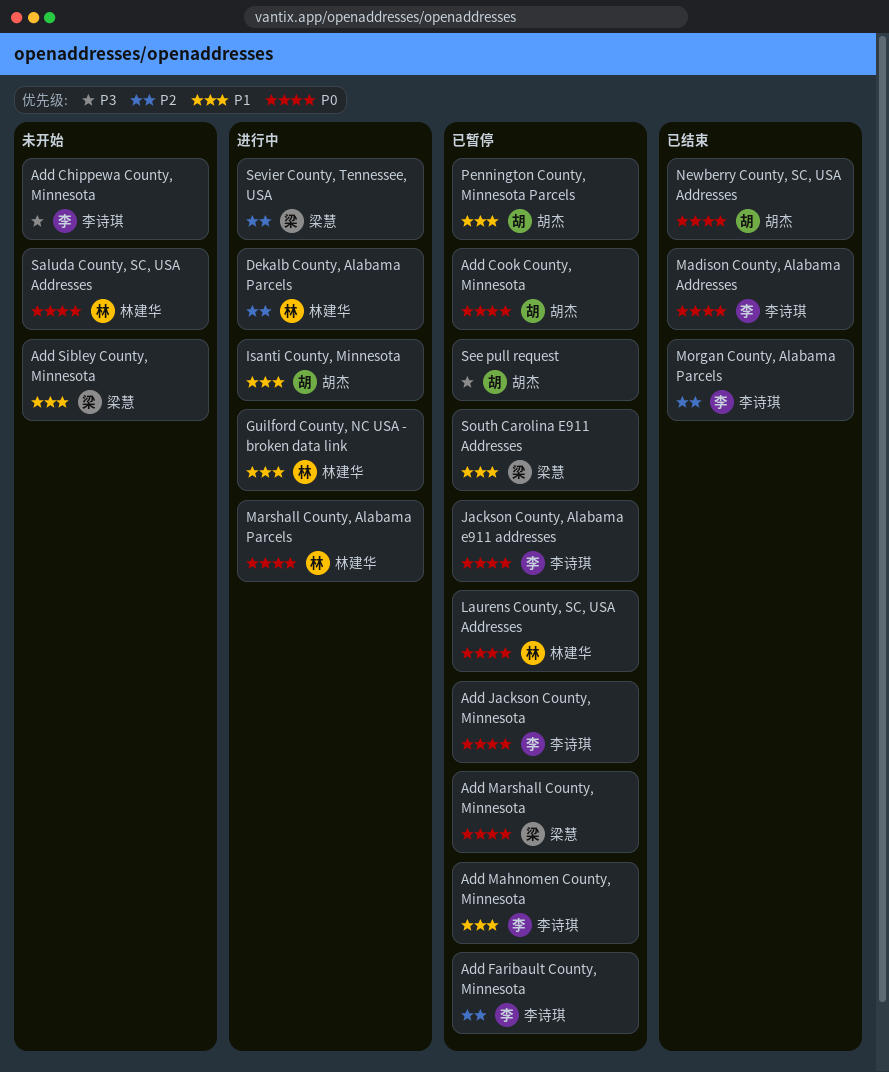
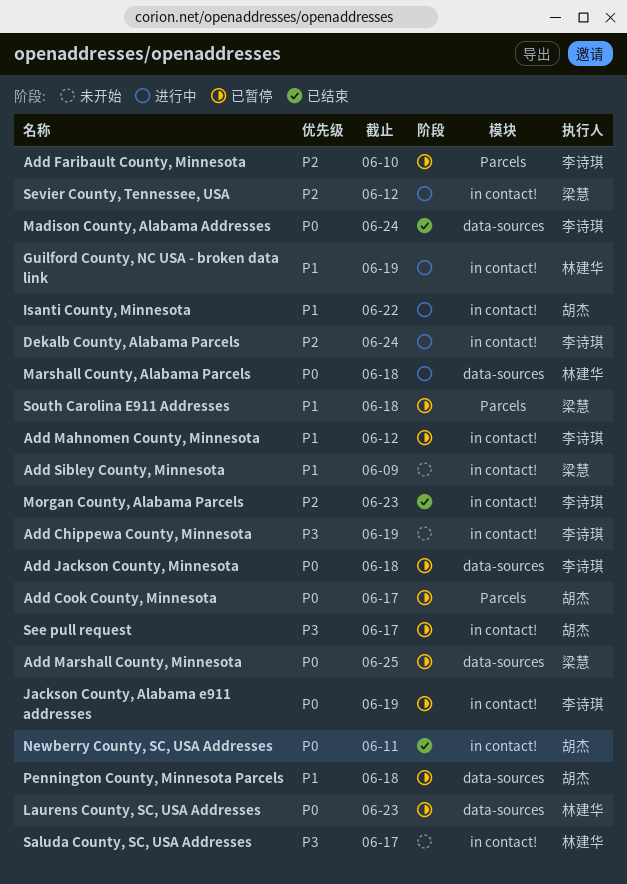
Dekalb County, Alabama Parcels, owner: 林建华 -> 李诗琪
Saluda County, SC, USA Addresses, priority: P0 -> P3

